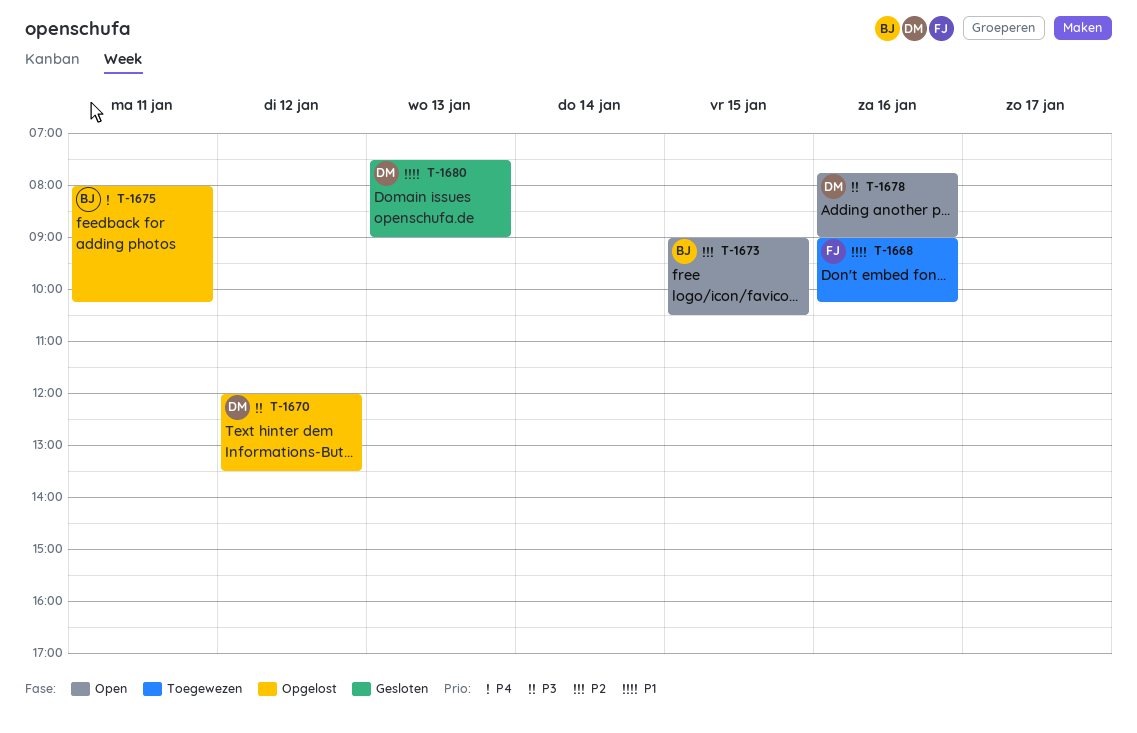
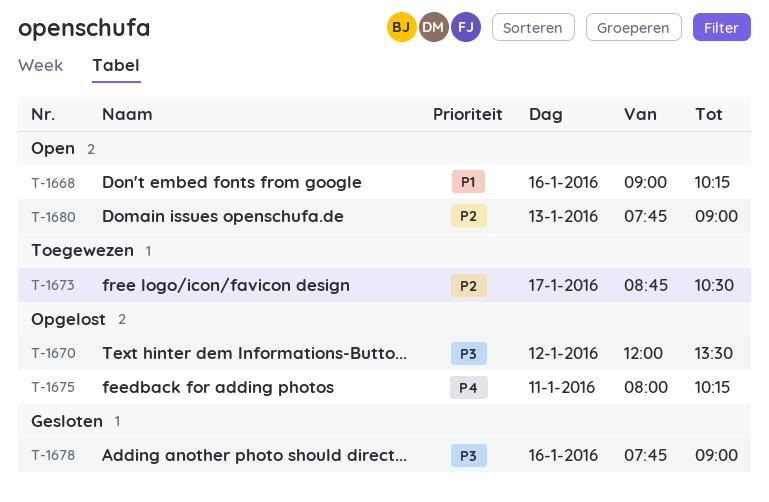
T-1668, status: Toegewezen -> Open
T-1673, status: Open -> Toegewezen
T-1673, day: Jan 15 -> Jan 17
T-1673, begins: 09:00 -> 08:45
T-1678, status: Open -> Gesloten
T-1680, status: Gesloten -> Open
T-1680, priority: P1 -> P2
T-1680, begins: 07:30 -> 07:45

